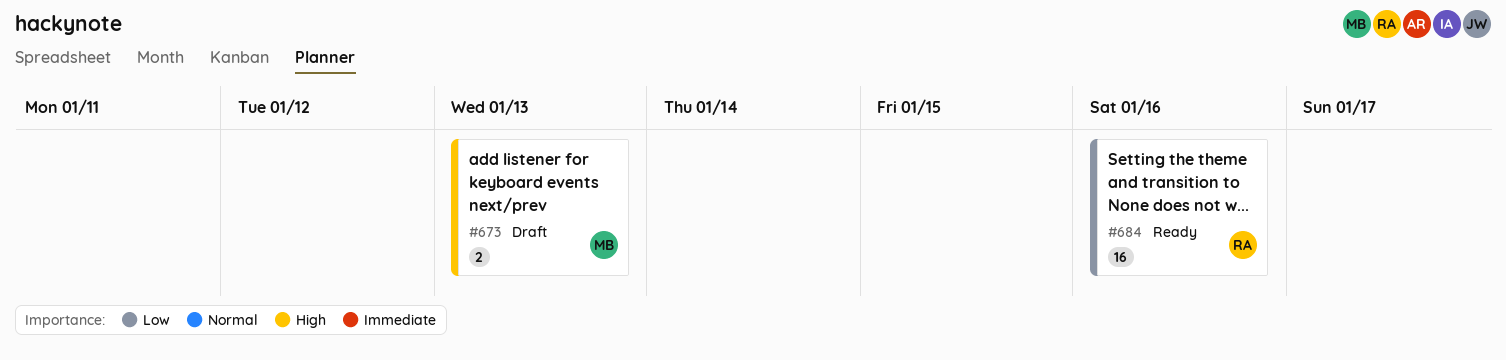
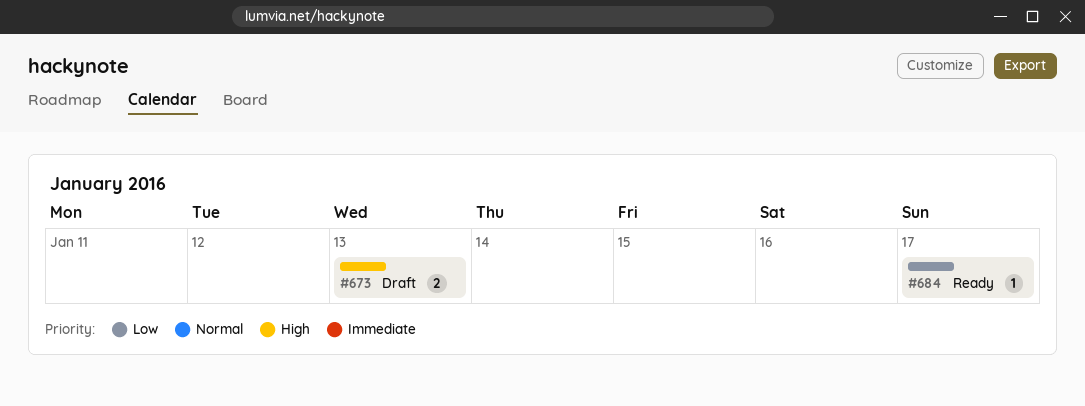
#684, estimate: 16 -> 1
#684, due: Jan 16 -> Jan 17

